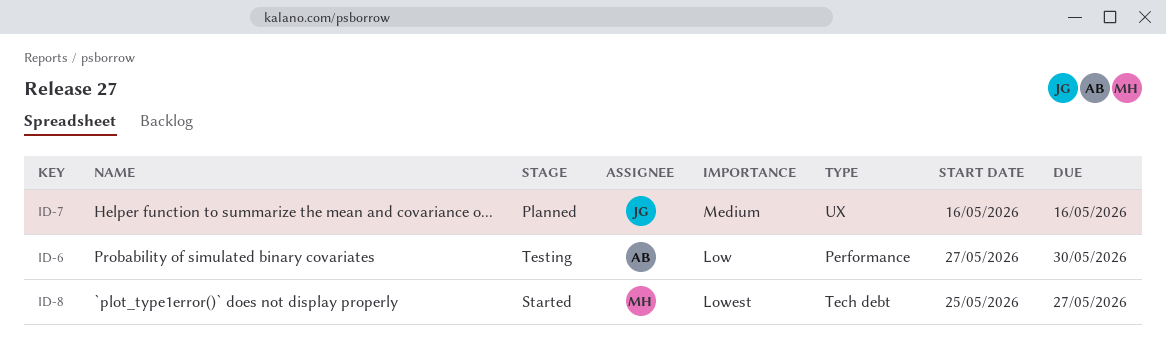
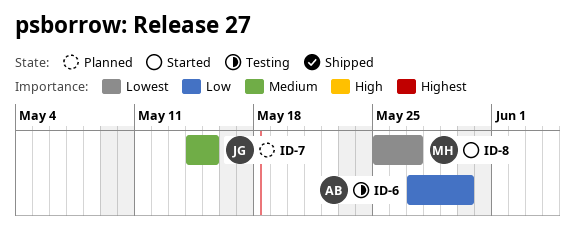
ID-7, start: May 16 -> May 14
ID-7, due: May 16 -> May 15

